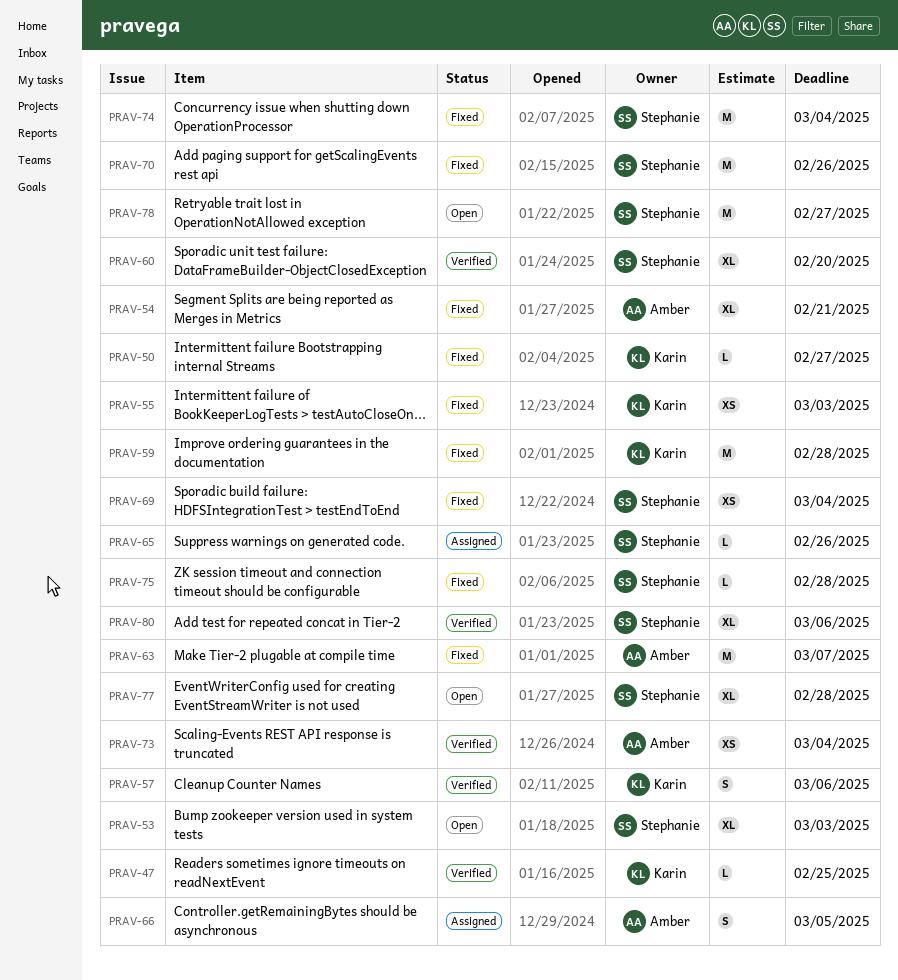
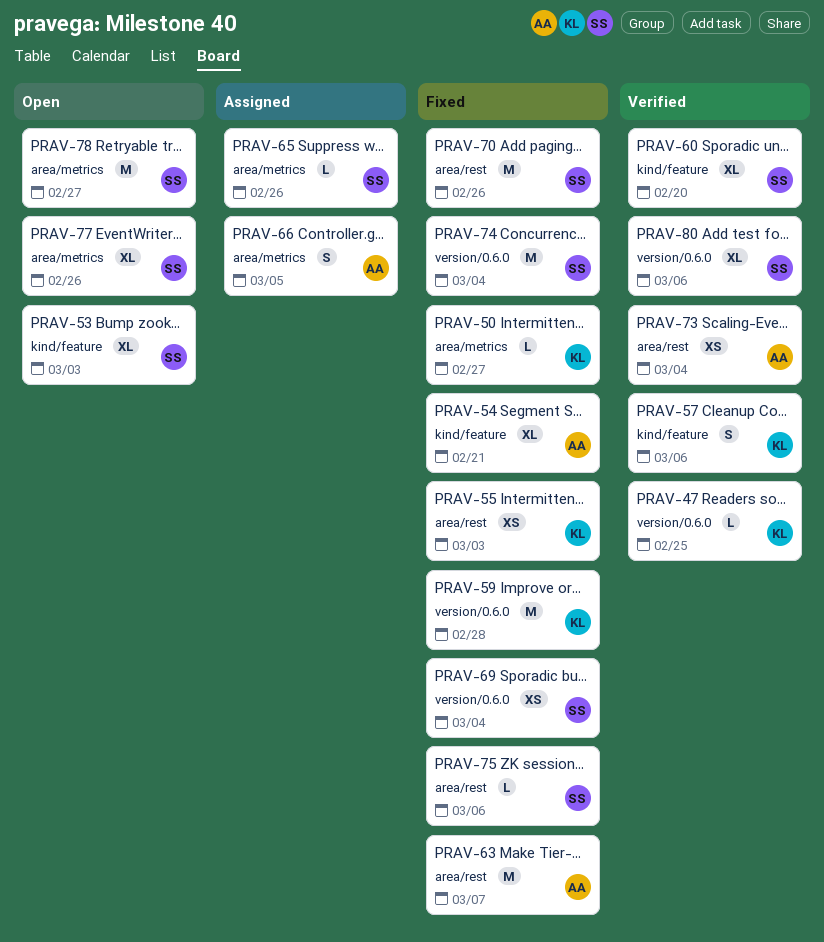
PRAV-75, due: Feb 28 -> Mar 6
PRAV-77, due: Feb 28 -> Feb 26

